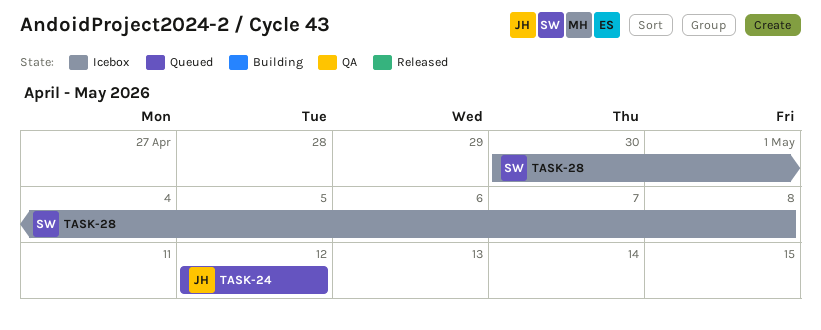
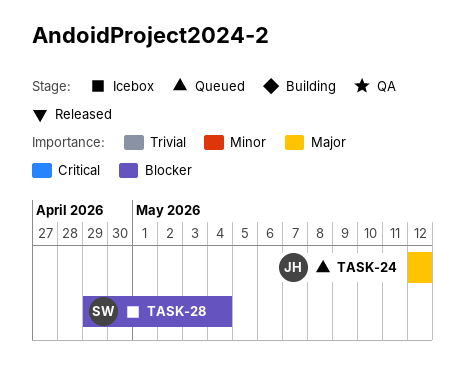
TASK-28, start: Apr 30 -> Apr 29
TASK-28, due: May 8 -> May 4

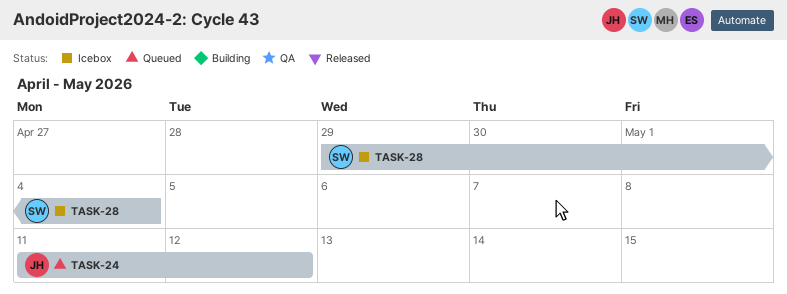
TASK-24, start: May 12 -> May 11

